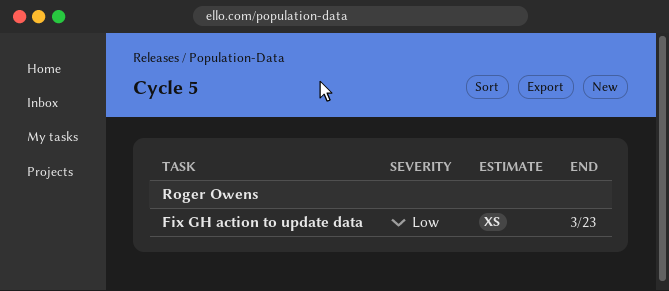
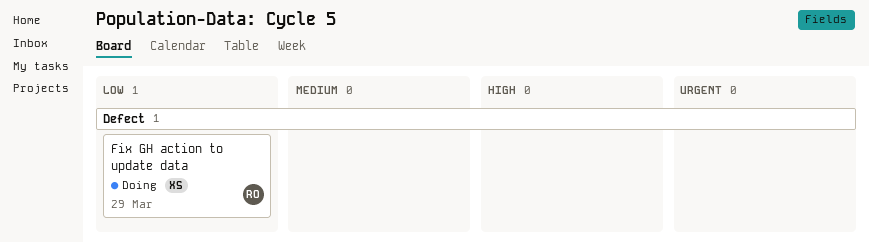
Fix GH action to update data, due: Mar 23 -> Mar 29

